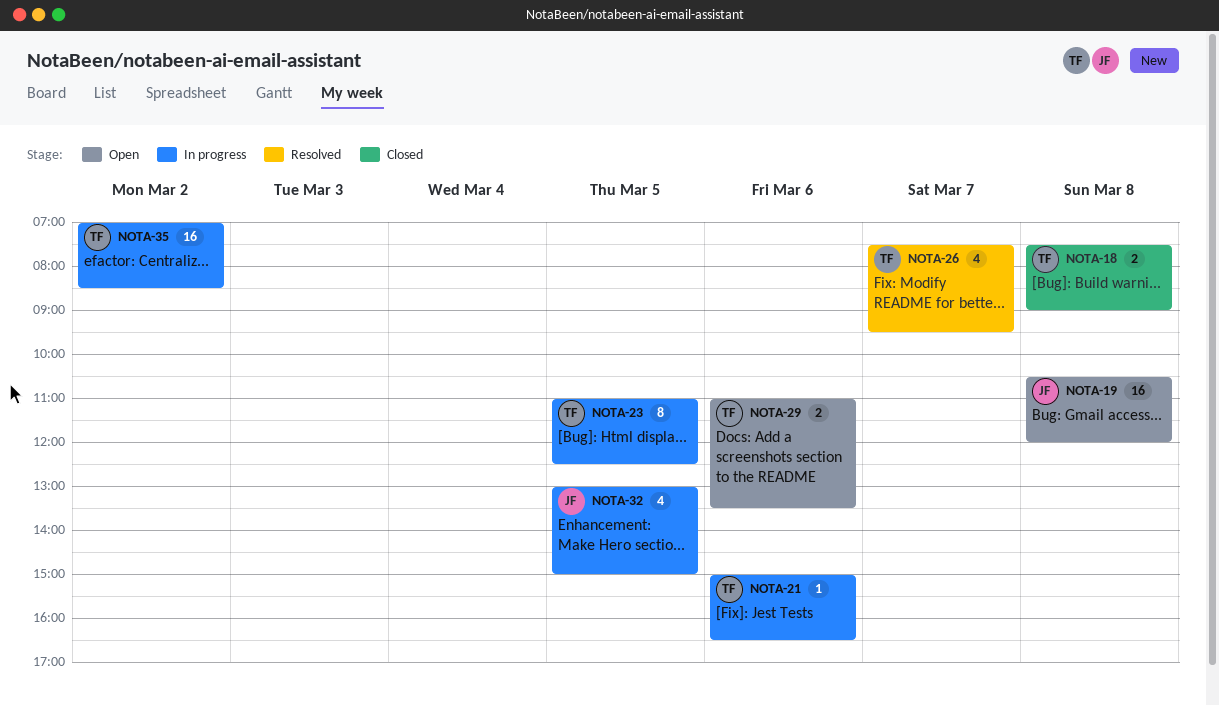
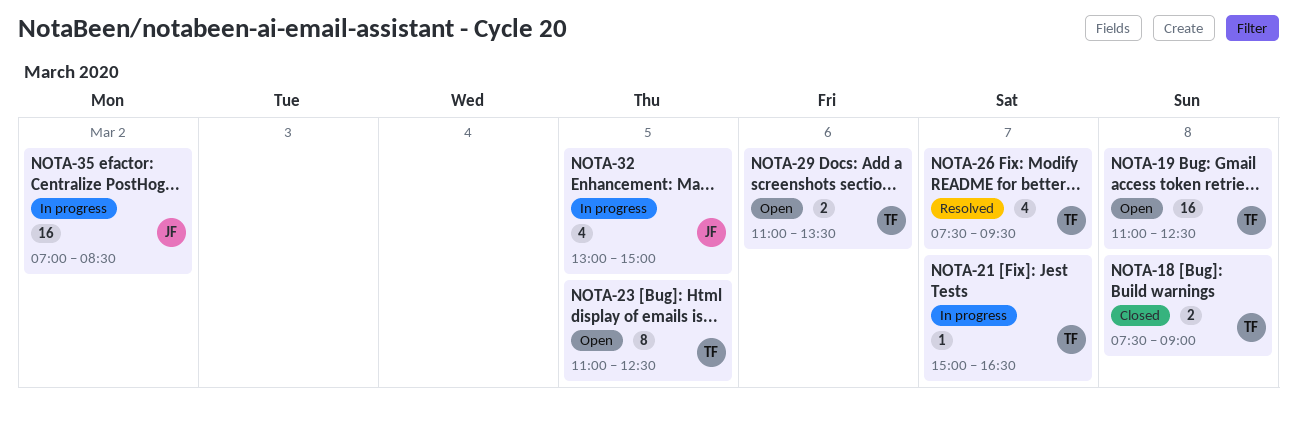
NOTA-19, owner: JF -> TF
NOTA-19, begins: 10:30 -> 11:00
NOTA-19, ends: 12:00 -> 12:30
NOTA-21, day: Mar 6 -> Mar 7
NOTA-23, status: In progress -> Open
NOTA-35, owner: TF -> JF

